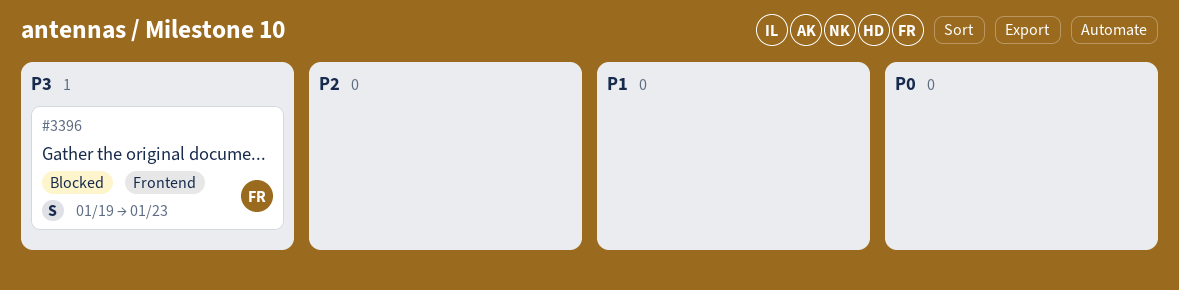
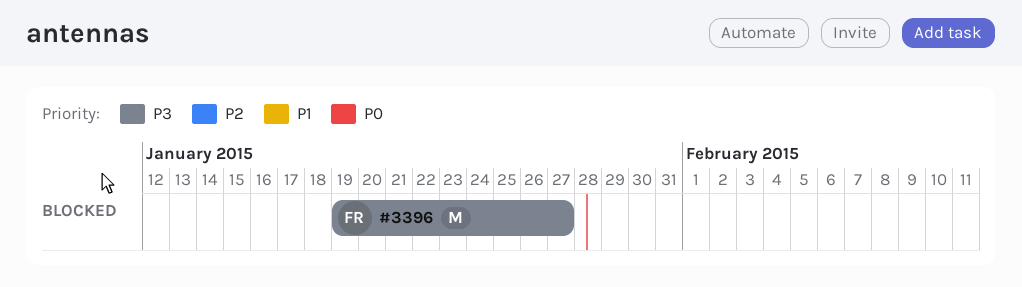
#3396, estimate: S -> M
#3396, due: Jan 23 -> Jan 27

